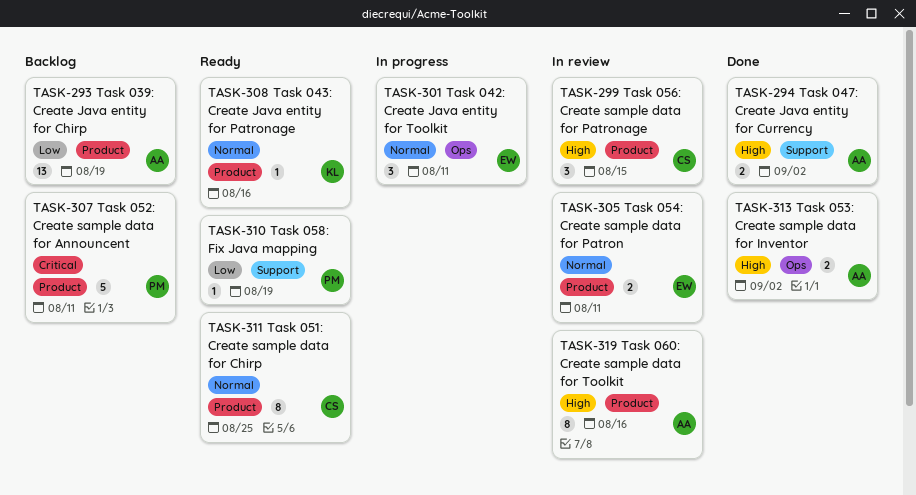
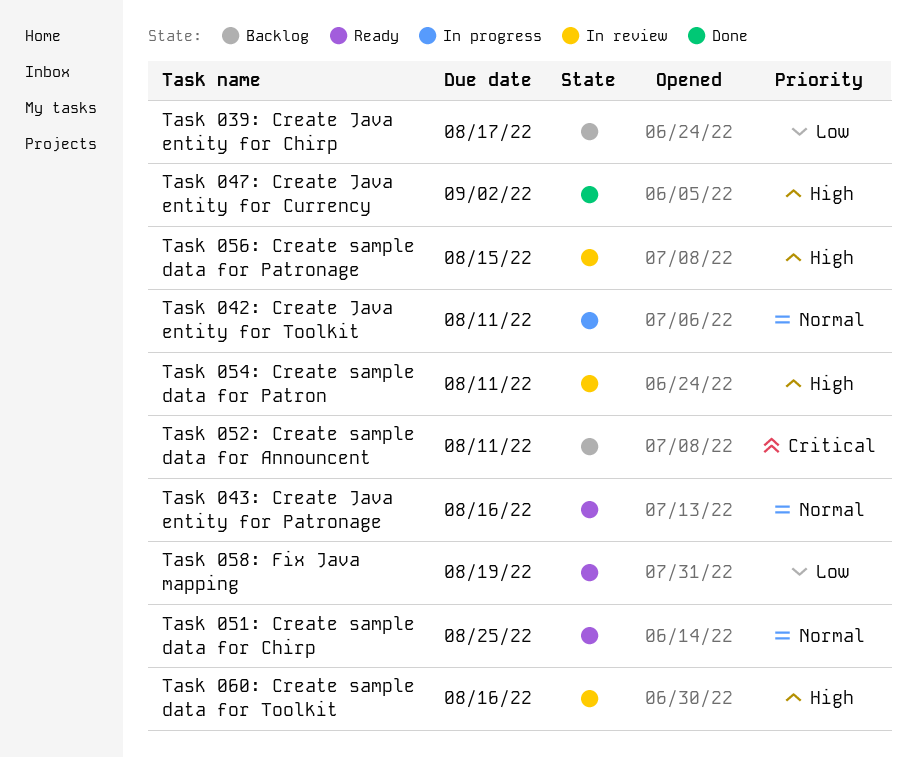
Task 039: Create Java entity for Chirp, due: Aug 19 -> Aug 17
Task 053: Create sample data for Inventor: present -> none
Task 054: Create sample data for Patron, priority: Normal -> High

